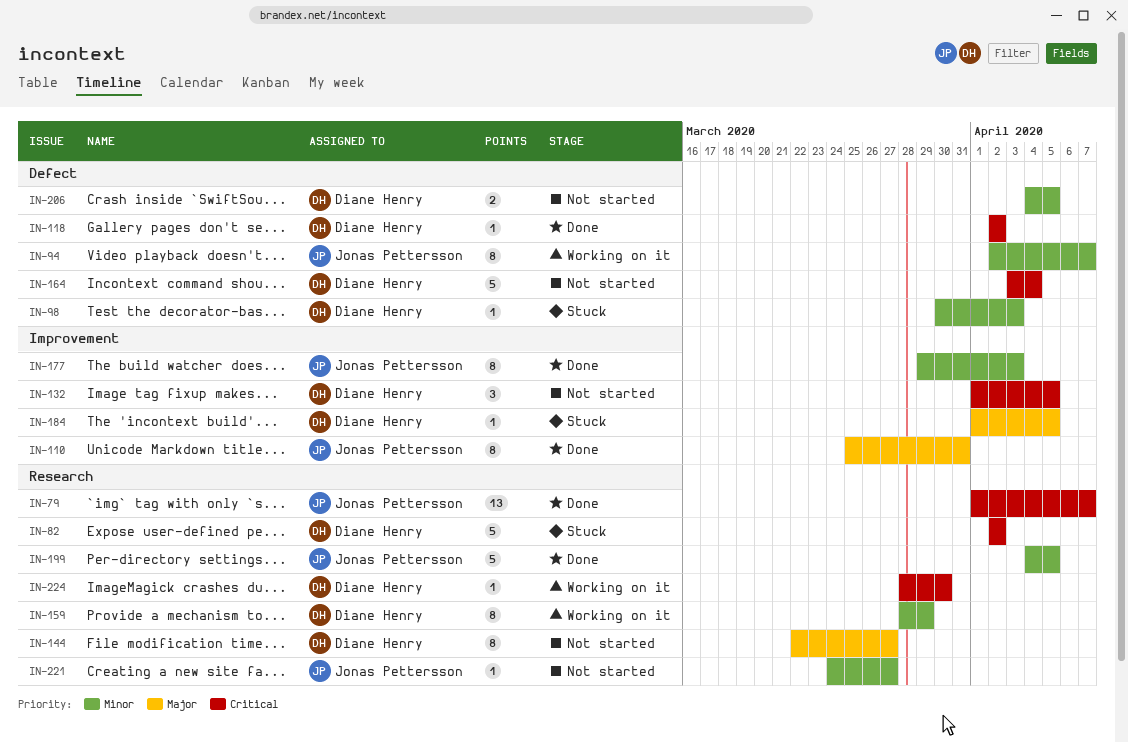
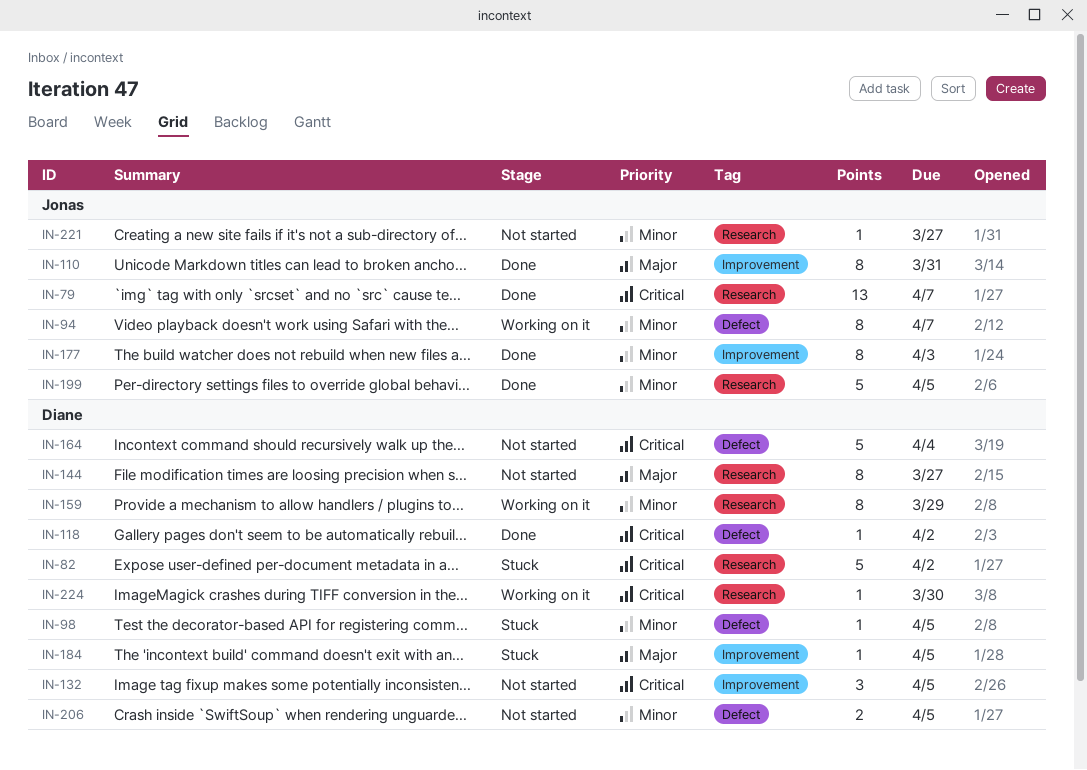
IN-98, due: Apr 3 -> Apr 5

